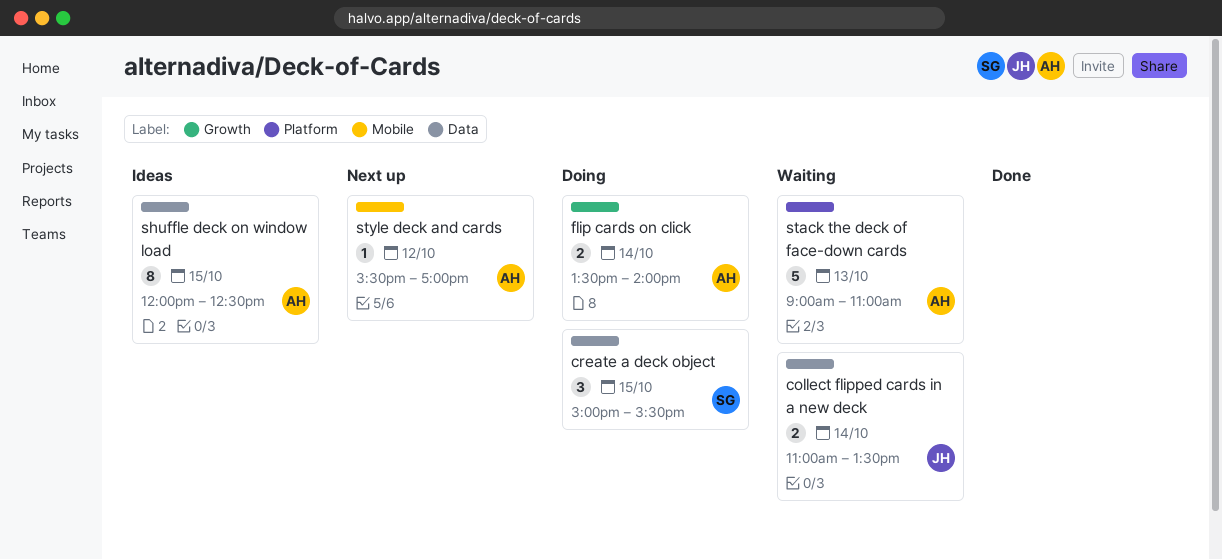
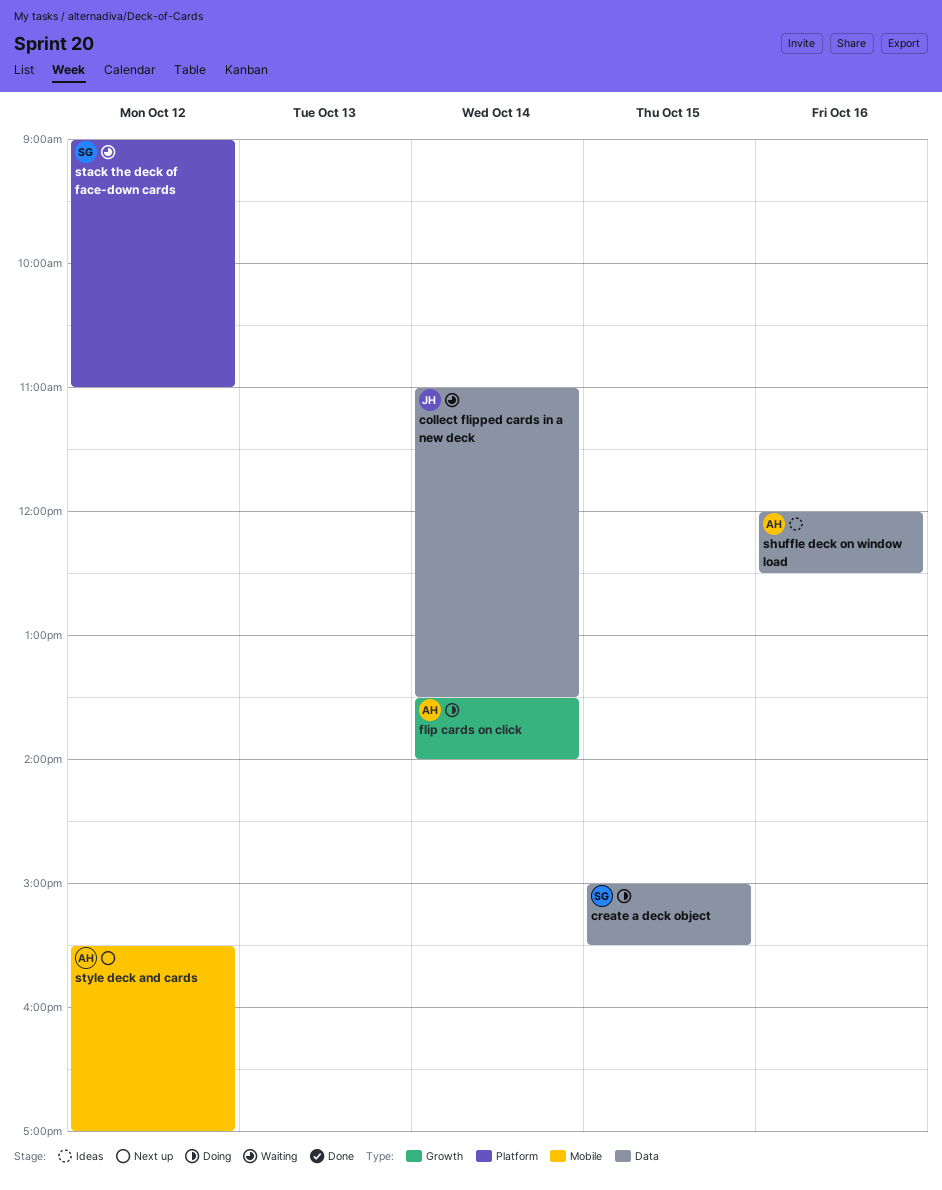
shuffle deck on window load, day: Oct 15 -> Oct 16
stack the deck of face-down cards, owner: AH -> SG
stack the deck of face-down cards, day: Oct 13 -> Oct 12

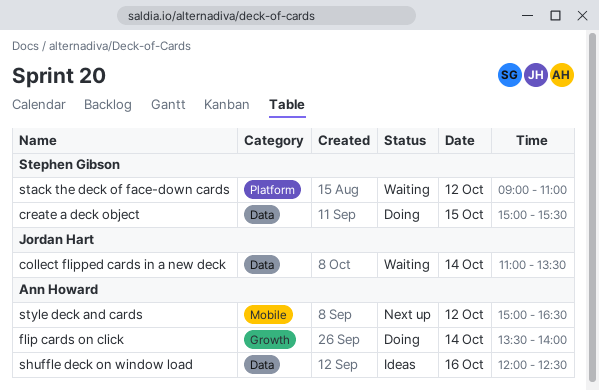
style deck and cards, begins: 15:30 -> 15:00
style deck and cards, ends: 17:00 -> 16:30

